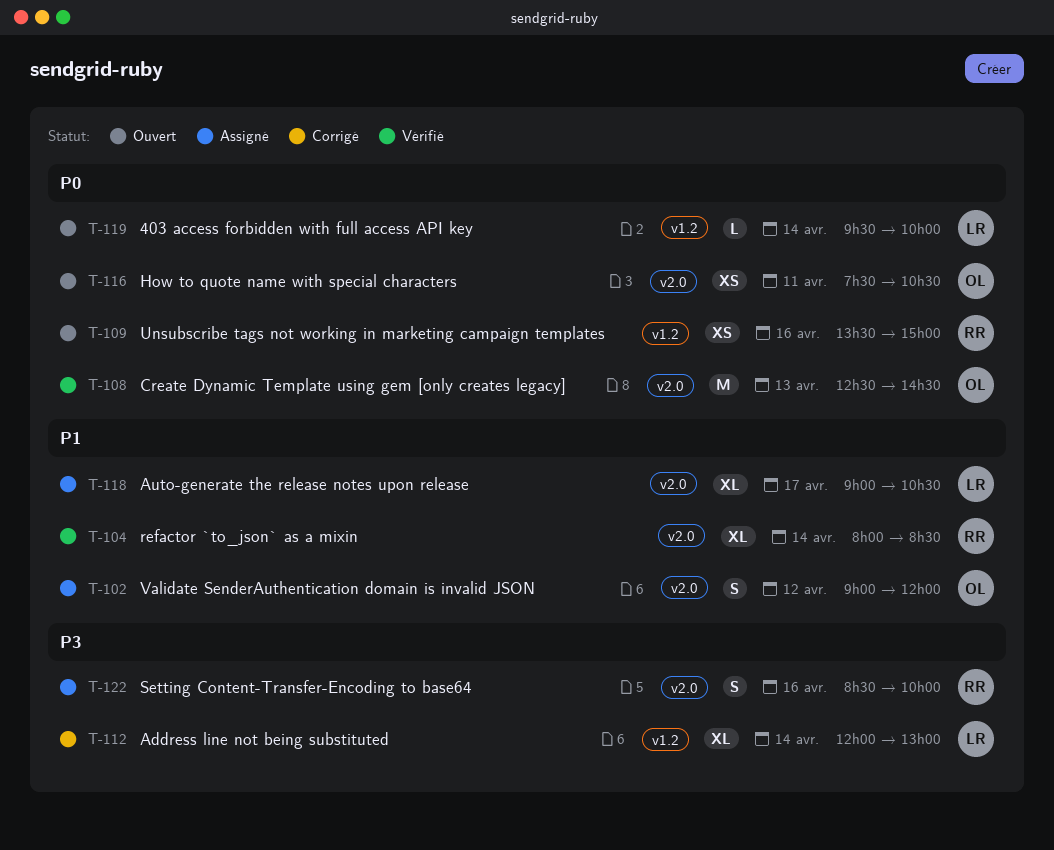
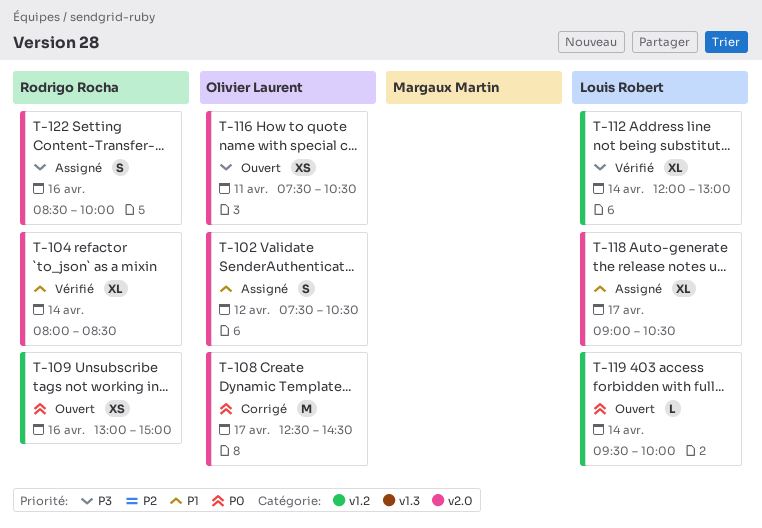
T-102, begins: 09:00 -> 07:30
T-102, ends: 12:00 -> 10:30
T-108, status: Vérifié -> Corrigé
T-108, day: Apr 13 -> Apr 17
T-109, begins: 13:30 -> 13:00
T-112, status: Corrigé -> Vérifié
T-116, priority: P0 -> P3

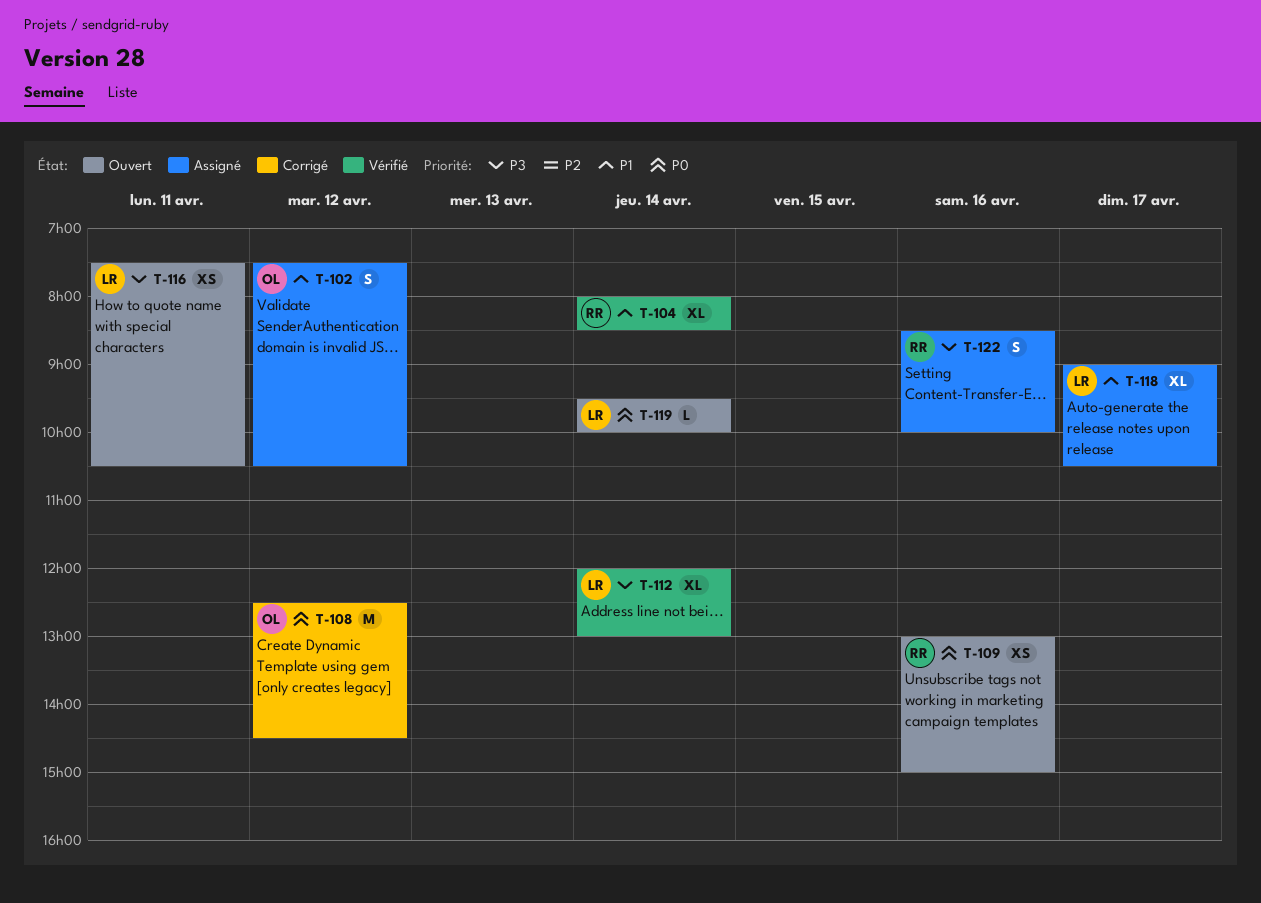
T-108, day: Apr 17 -> Apr 12
T-116, owner: Olivier Laurent -> Louis Robert

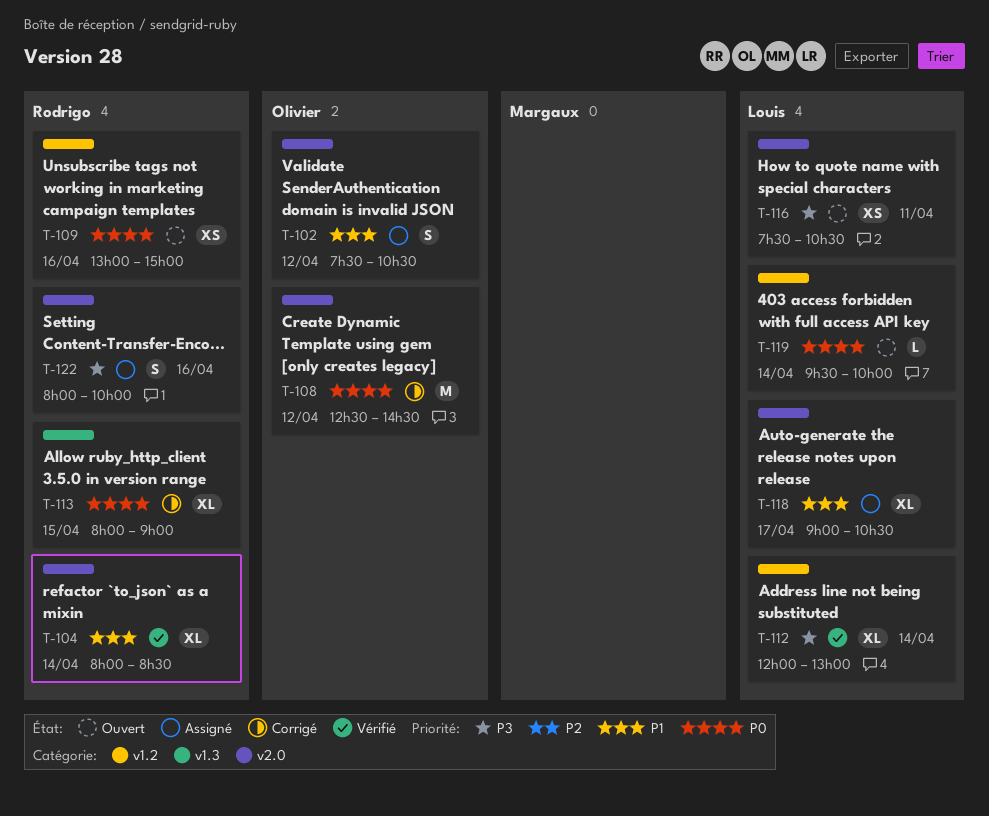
T-113: none -> present
T-122, begins: 08:30 -> 08:00

